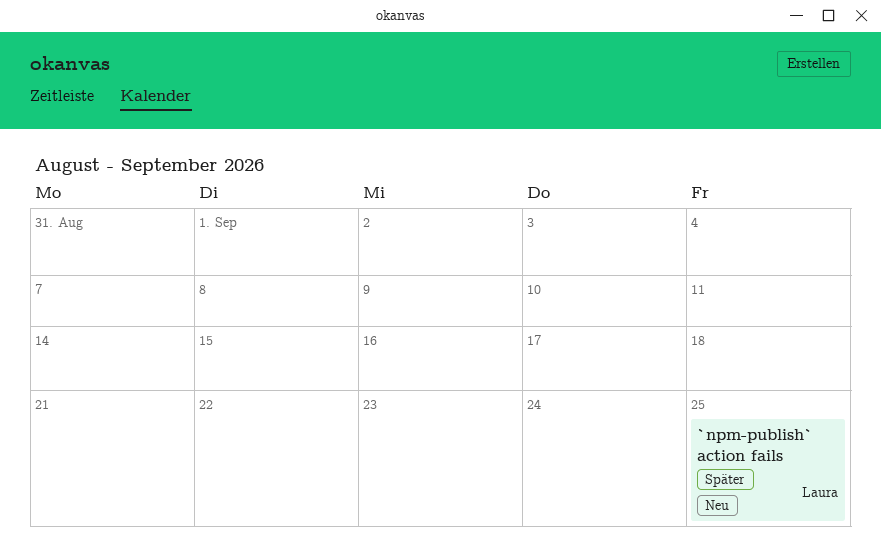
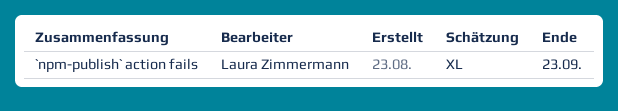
`npm-publish` action fails, due: Sep 25 -> Sep 23

